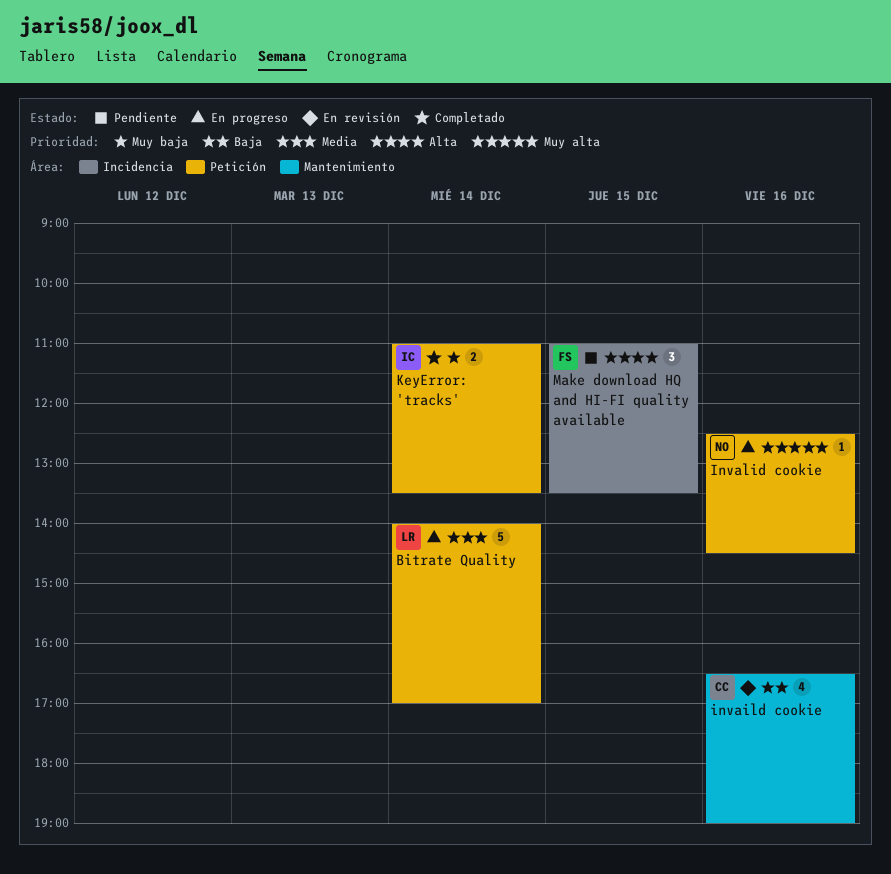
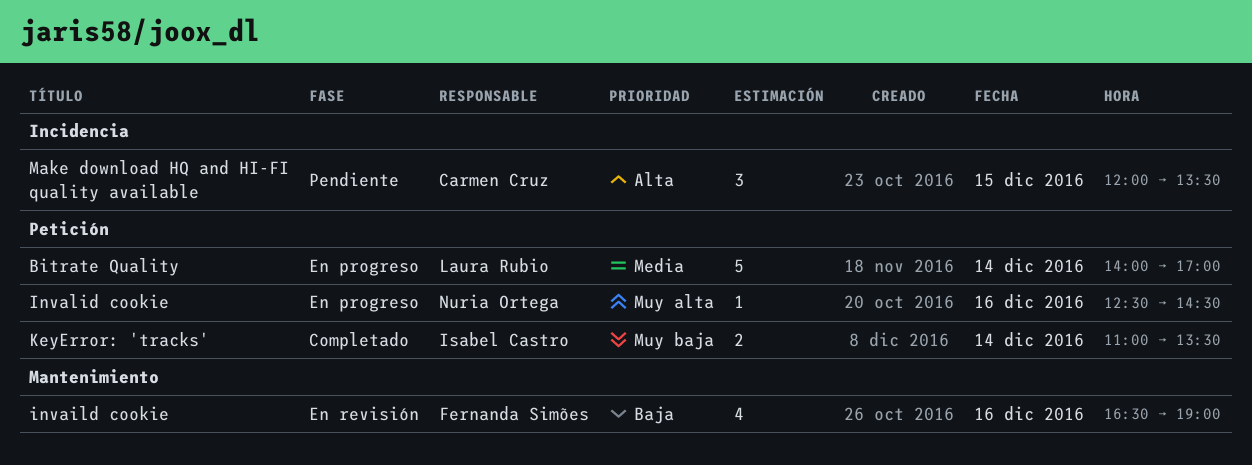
invaild cookie, owner: Carmen Cruz -> Fernanda Simões
Make download HQ and HI-FI quality available, owner: Fernanda Simões -> Carmen Cruz
Make download HQ and HI-FI quality available, begins: 11:00 -> 12:00

